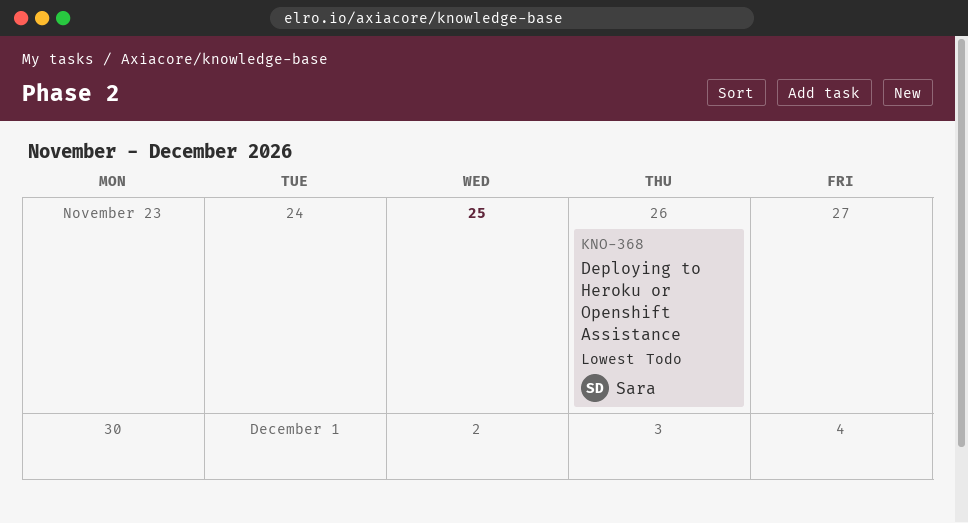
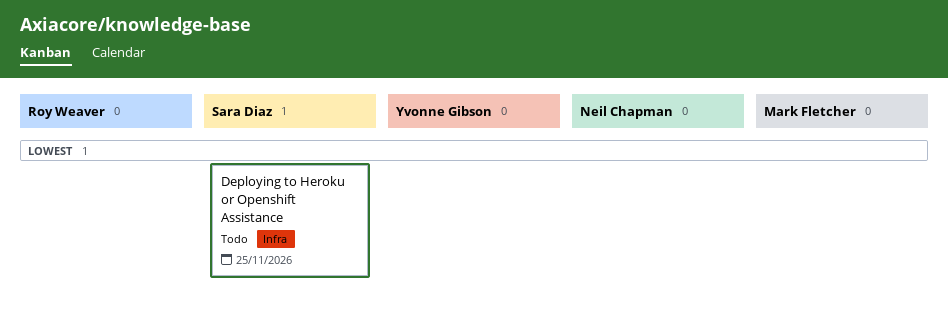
Deploying to Heroku or Openshift Assistance, due: Nov 26 -> Nov 25

